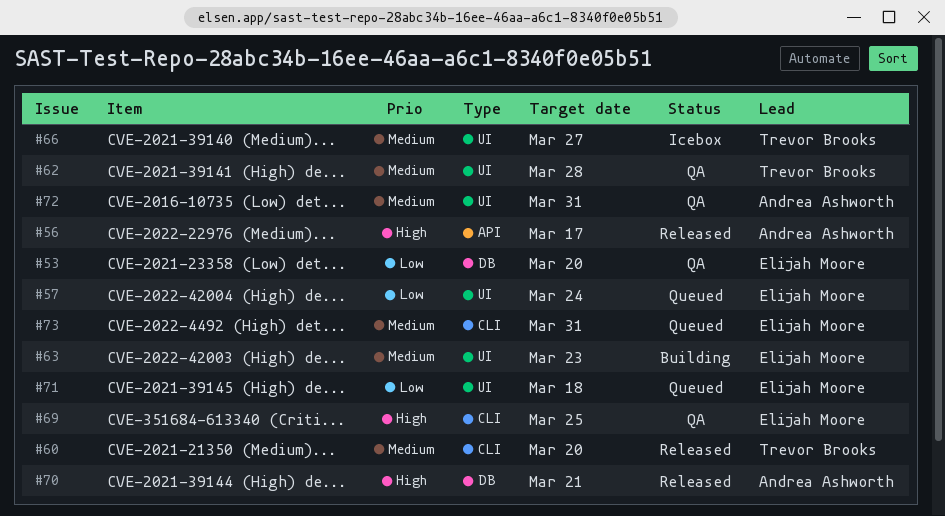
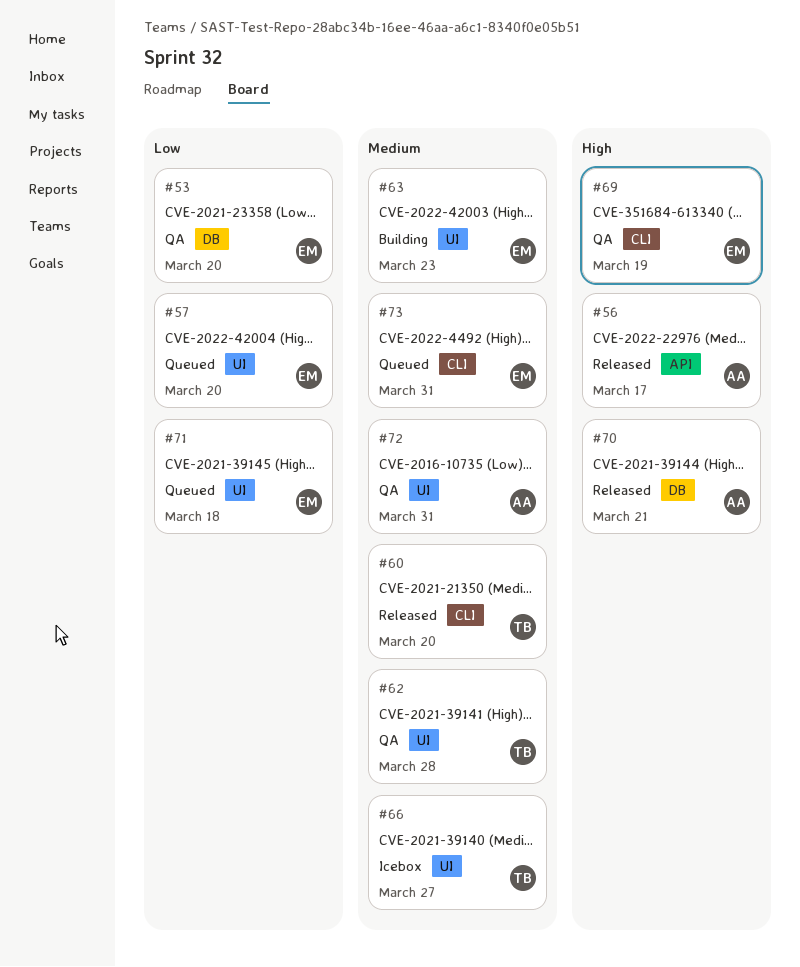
#57, due: Mar 24 -> Mar 20
#69, due: Mar 25 -> Mar 19

